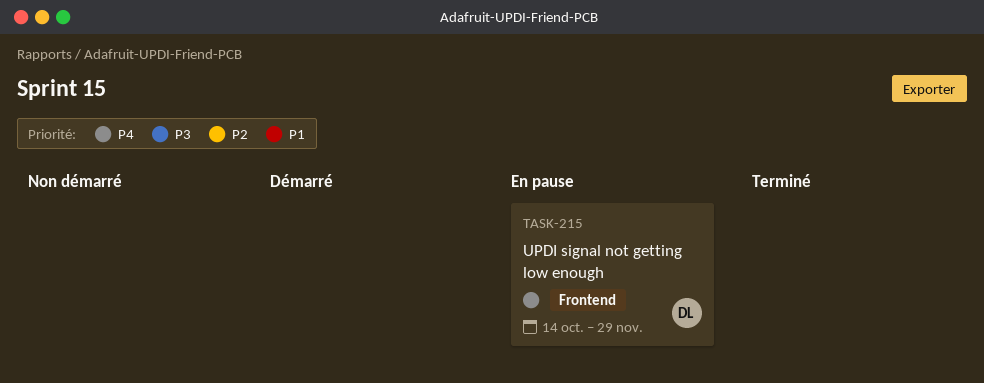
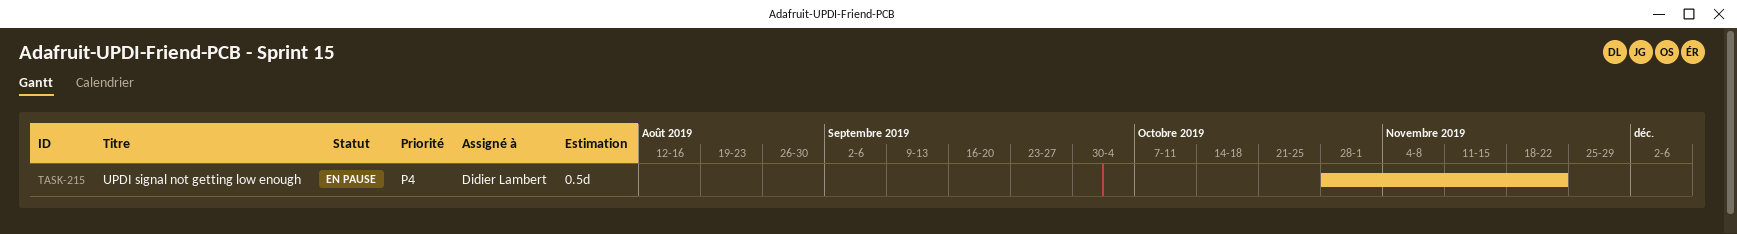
TASK-215, start: Oct 14 -> Oct 28
TASK-215, due: Nov 29 -> Nov 22

